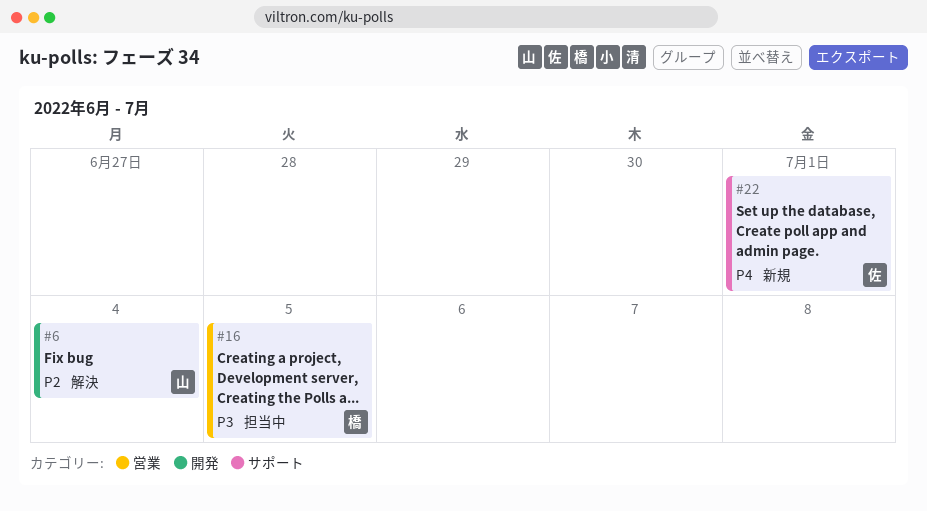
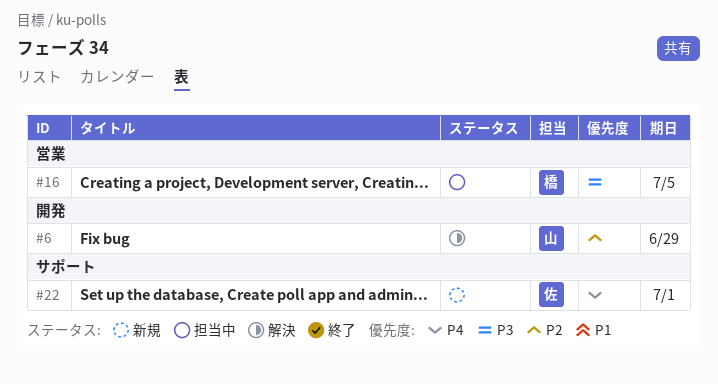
#6, due: Jul 4 -> Jun 29

